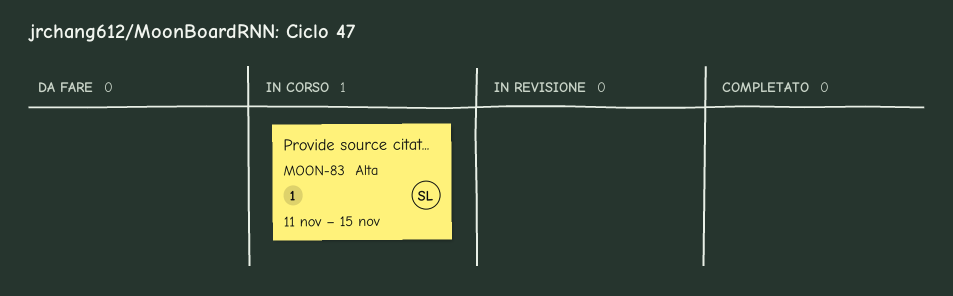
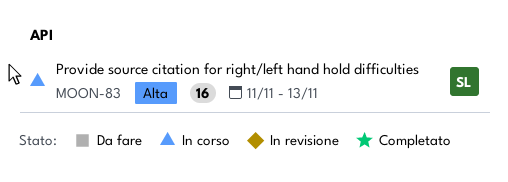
MOON-83, estimate: 1 -> 16
MOON-83, due: Nov 15 -> Nov 13

